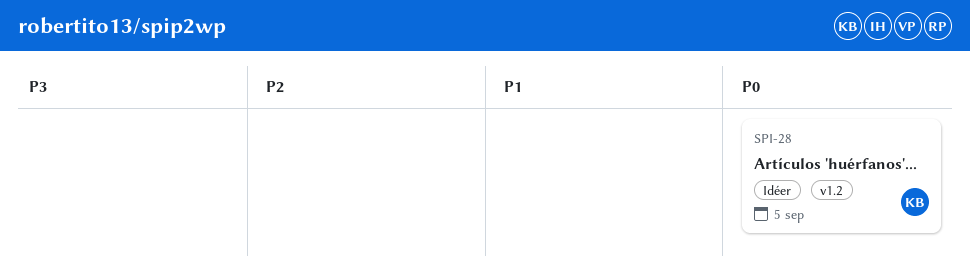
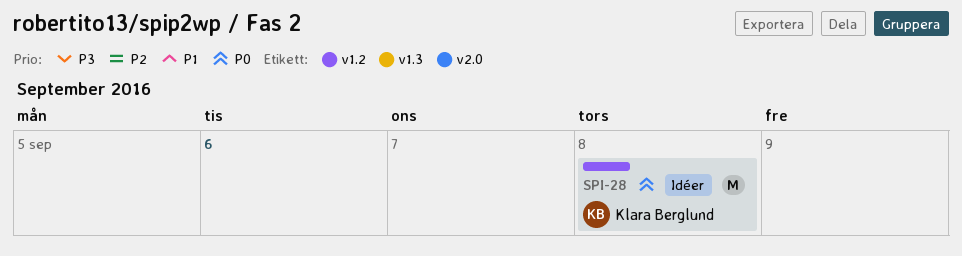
SPI-28, due: Sep 5 -> Sep 8

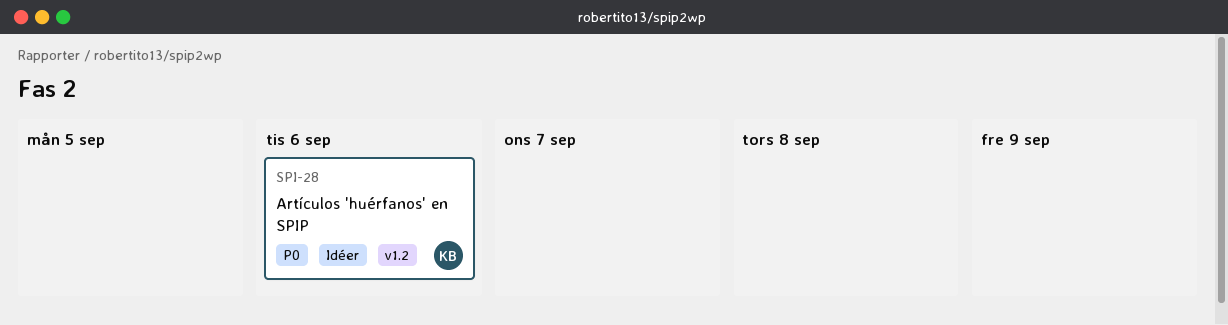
SPI-28, due: Sep 8 -> Sep 6

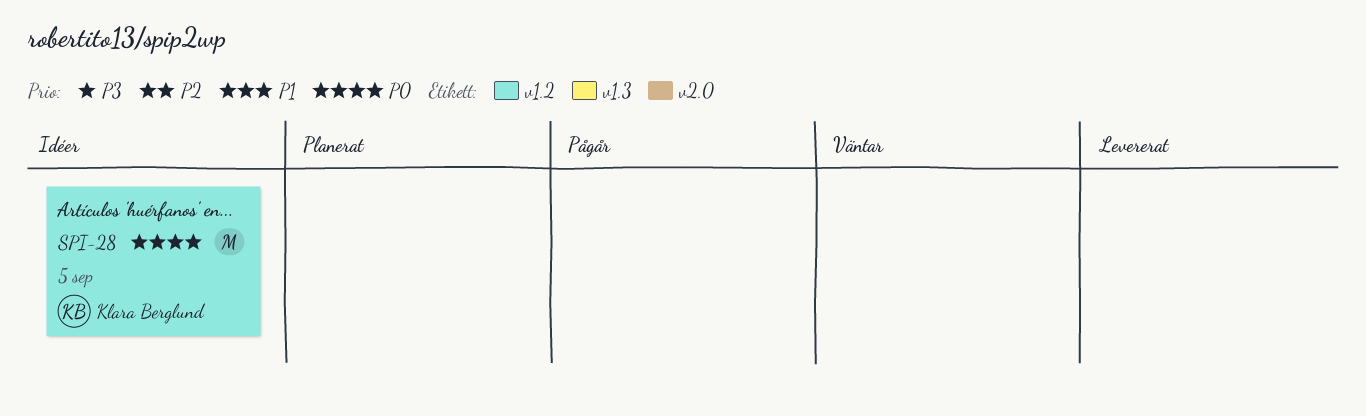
SPI-28, due: Sep 6 -> Sep 5

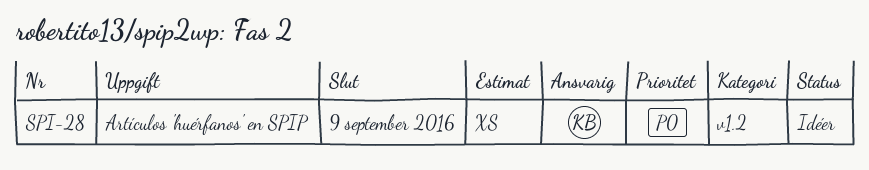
SPI-28, estimate: M -> XS
SPI-28, due: Sep 5 -> Sep 9

